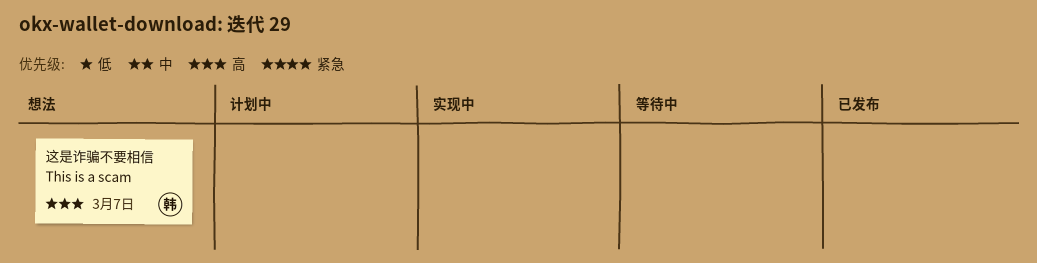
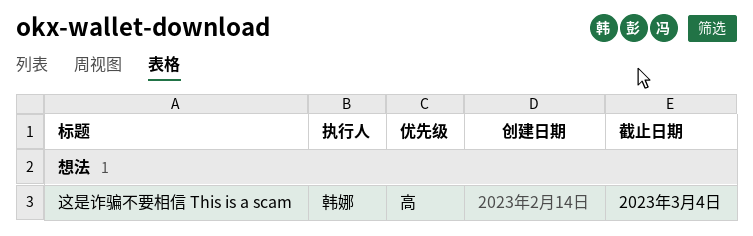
这是诈骗不要相信 This is a scam, due: Mar 7 -> Mar 4

